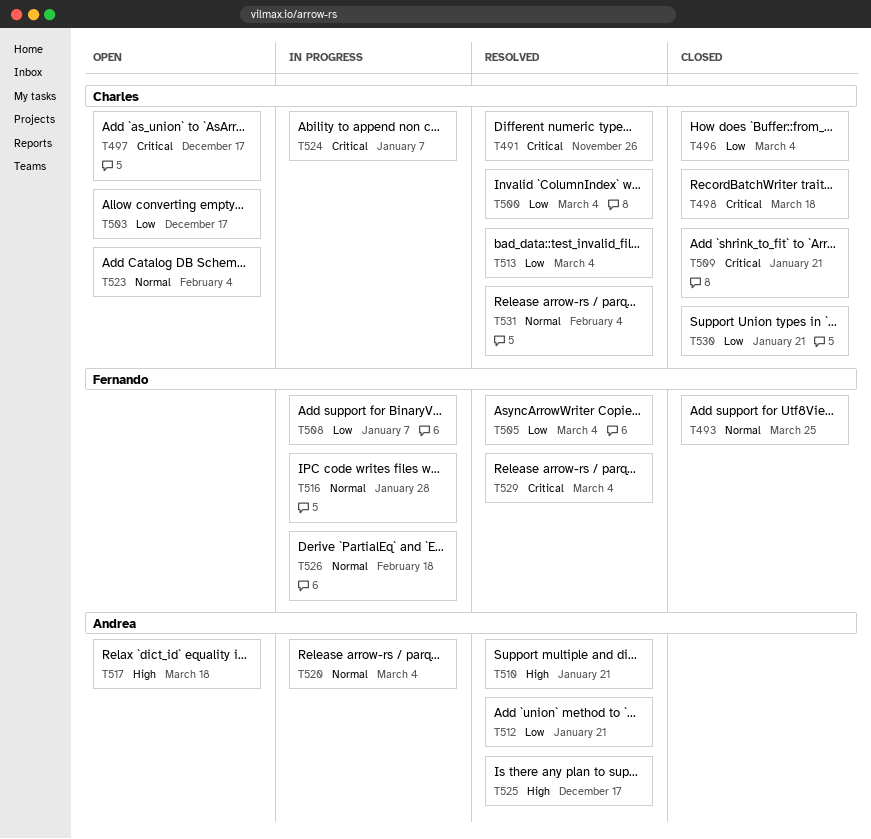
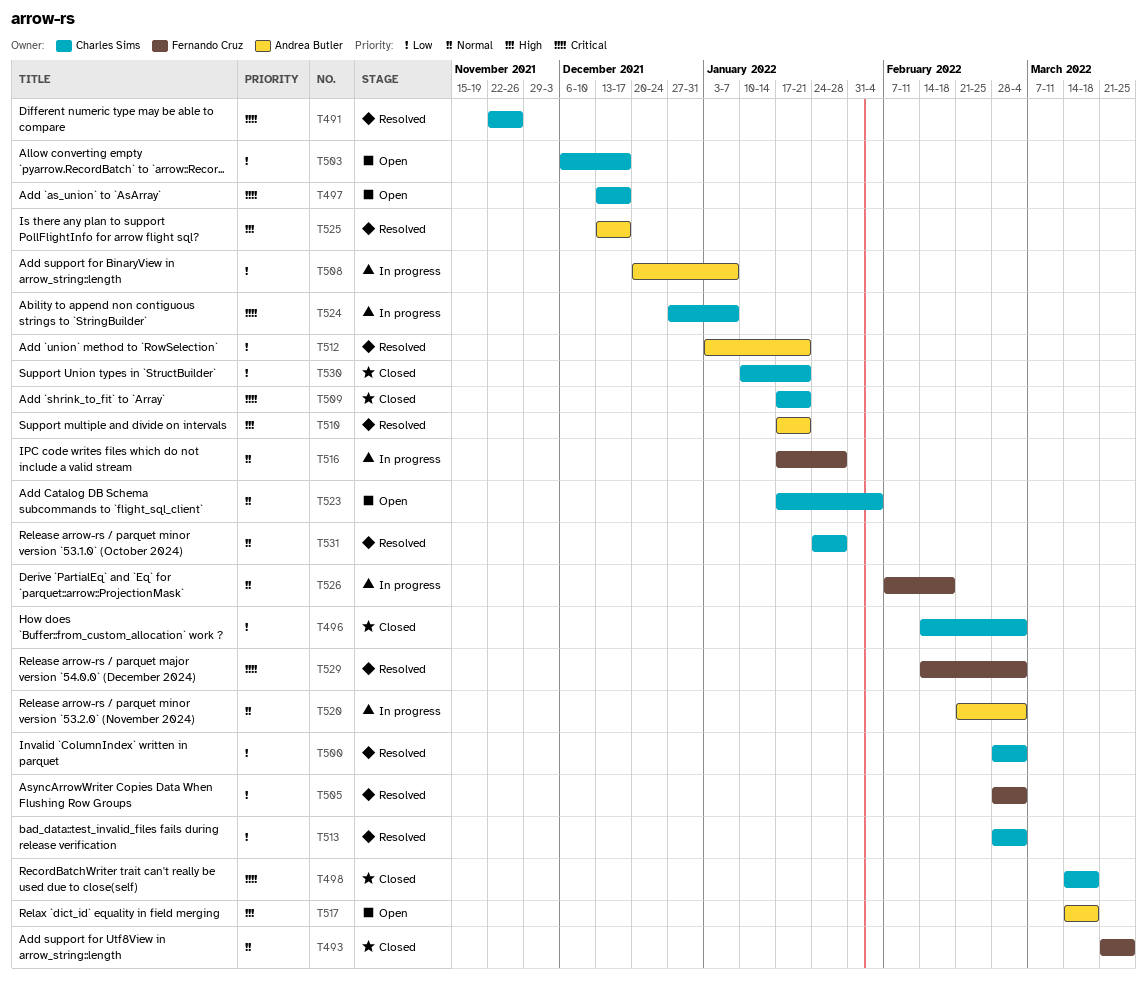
T508, owner: Fernando Cruz -> Andrea Butler
T531, due: Feb 4 -> Jan 28

